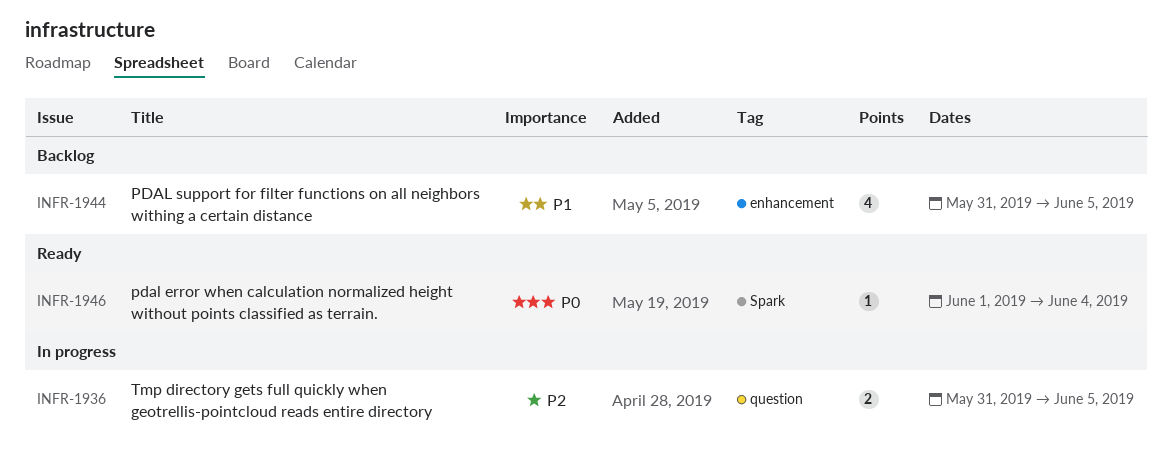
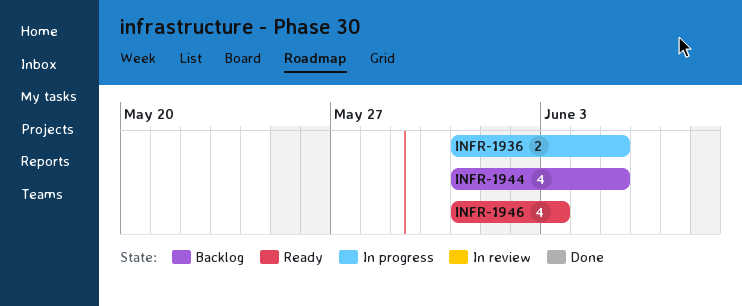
INFR-1946, estimate: 1 -> 4
INFR-1946, start: Jun 1 -> May 31
INFR-1946, due: Jun 4 -> Jun 3

